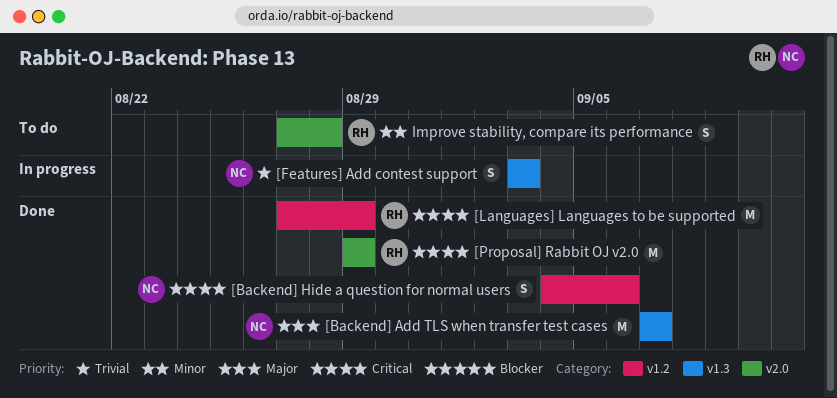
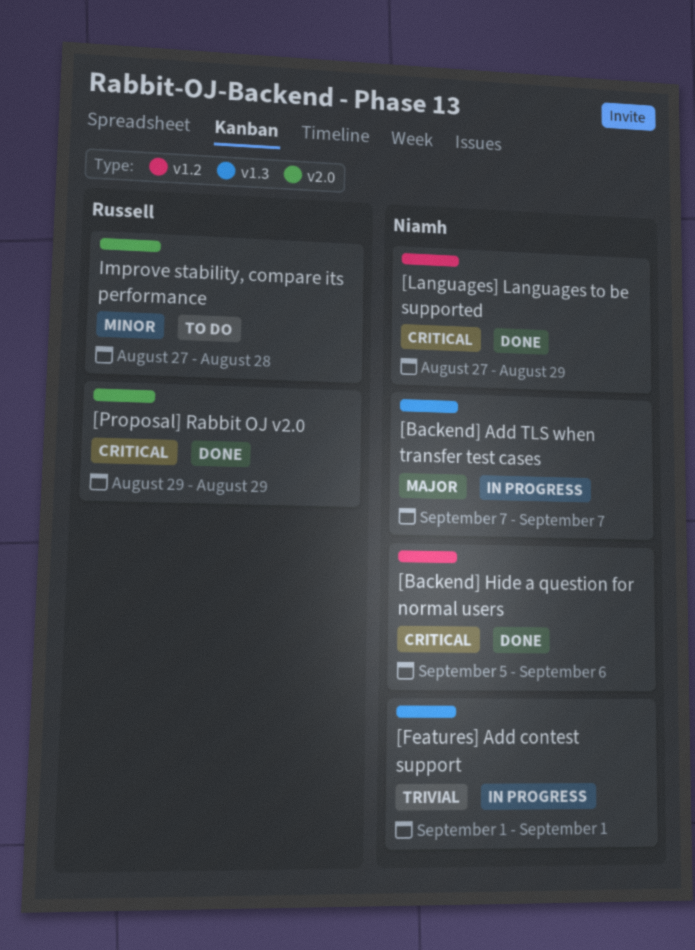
[Backend] Add TLS when transfer test cases, status: Done -> In progress
[Backend] Hide a question for normal users, start: Sep 4 -> Sep 5
[Features] Add contest support, start: Sep 3 -> Sep 1
[Features] Add contest support, due: Sep 3 -> Sep 1
[Languages] Languages to be supported, owner: Russell -> Niamh

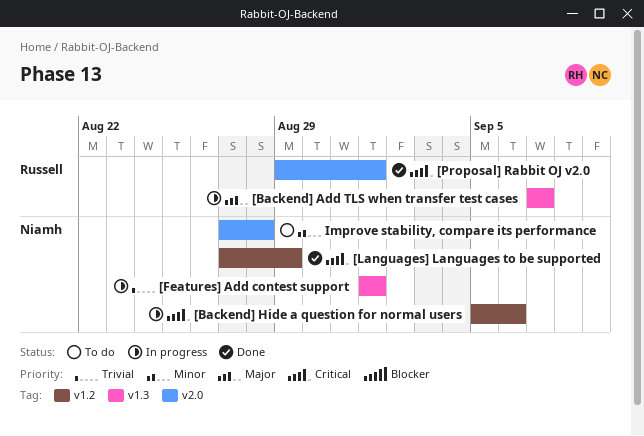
[Backend] Add TLS when transfer test cases, owner: Niamh -> Russell
[Backend] Hide a question for normal users, status: Done -> In progress
[Proposal] Rabbit OJ v2.0, due: Aug 29 -> Sep 1
Improve stability, compare its performance, owner: Russell -> Niamh

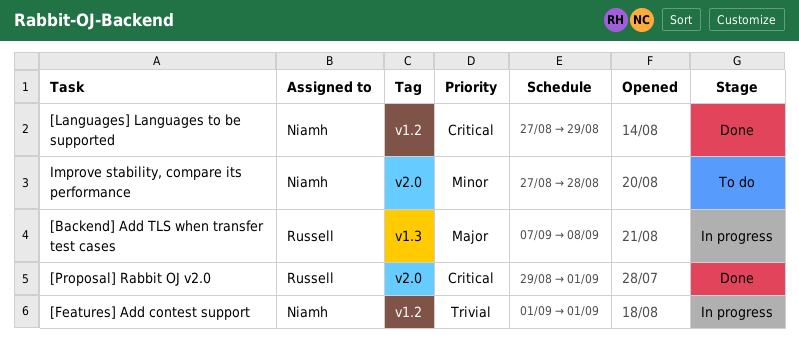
[Backend] Add TLS when transfer test cases, due: Sep 7 -> Sep 8
[Backend] Hide a question for normal users: present -> none
[Features] Add contest support, label: v1.3 -> v1.2

